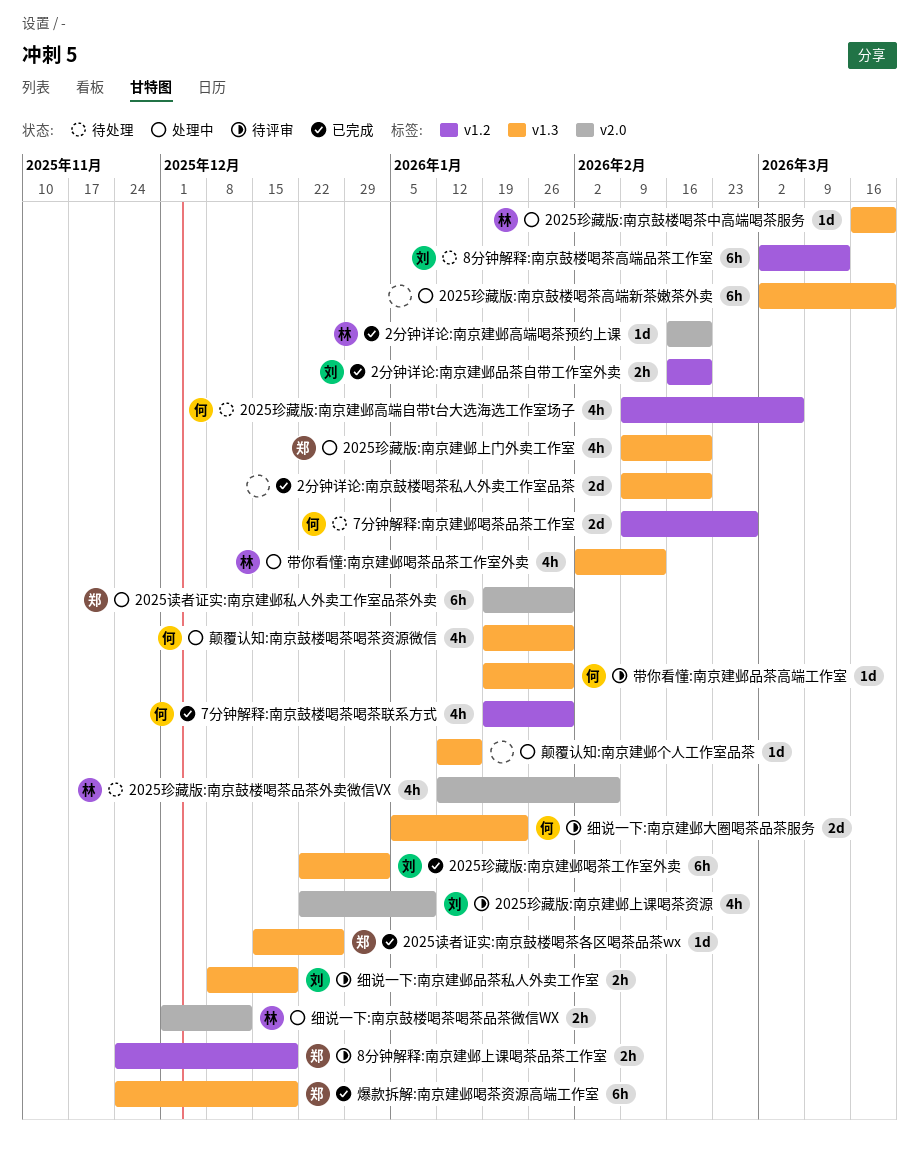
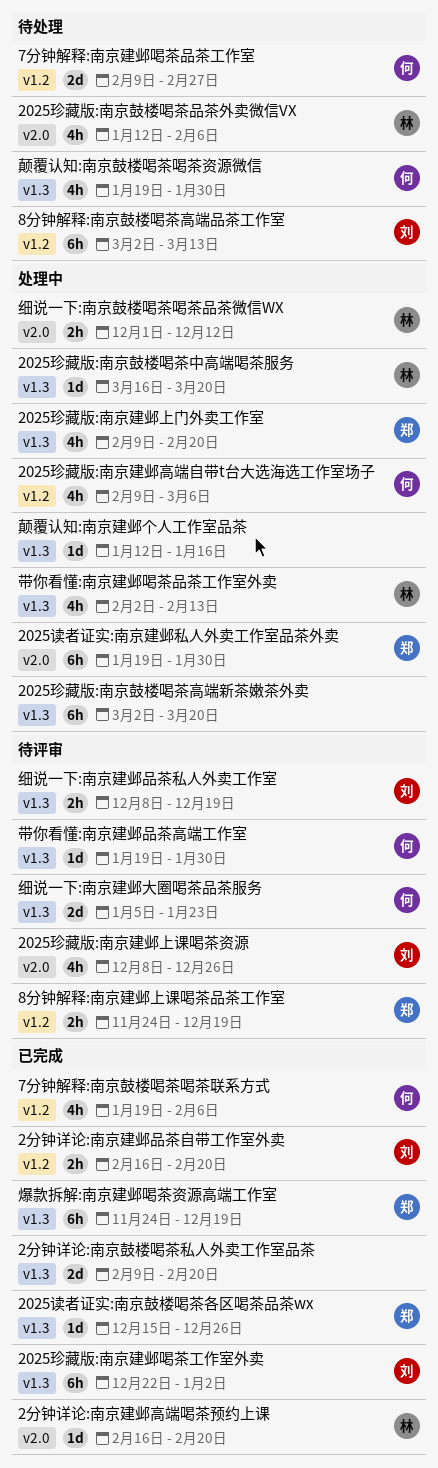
2025珍藏版:南京建邺上课喝茶资源, start: Dec 22 -> Dec 8
2025珍藏版:南京建邺上课喝茶资源, due: Jan 9 -> Dec 26
2025珍藏版:南京建邺高端自带t台大选海选工作室场子, status: 待处理 -> 处理中
7分钟解释:南京鼓楼喝茶喝茶联系方式, due: Jan 30 -> Feb 6
颠覆认知:南京鼓楼喝茶喝茶资源微信, status: 处理中 -> 待处理

